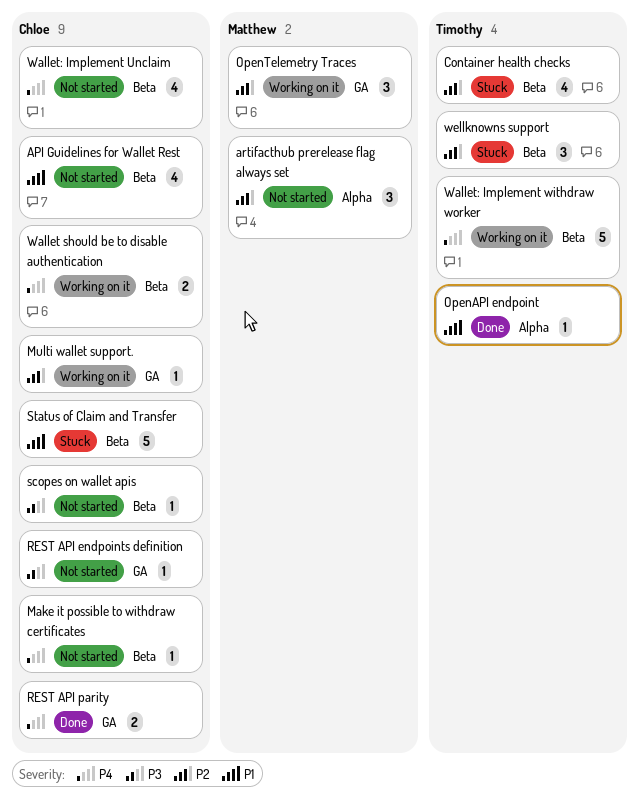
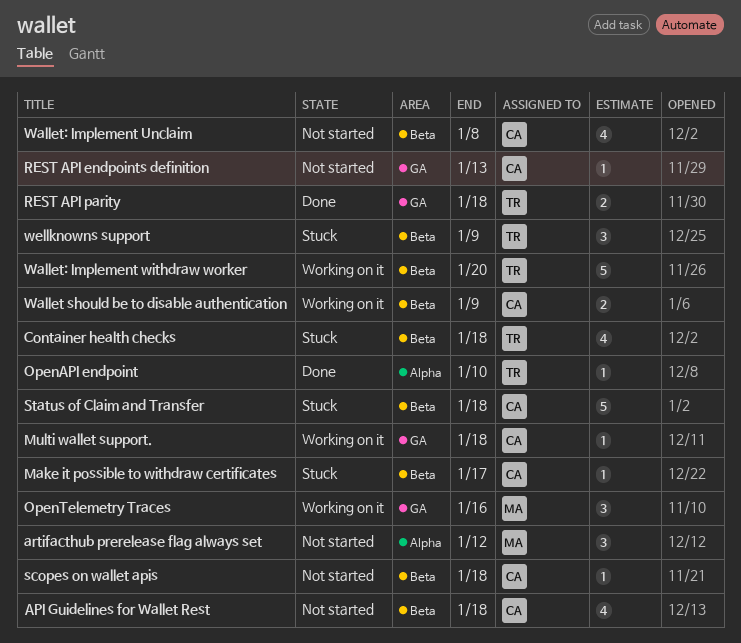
Make it possible to withdraw certificates, status: Not started -> Stuck
REST API parity, owner: Chloe -> Timothy

